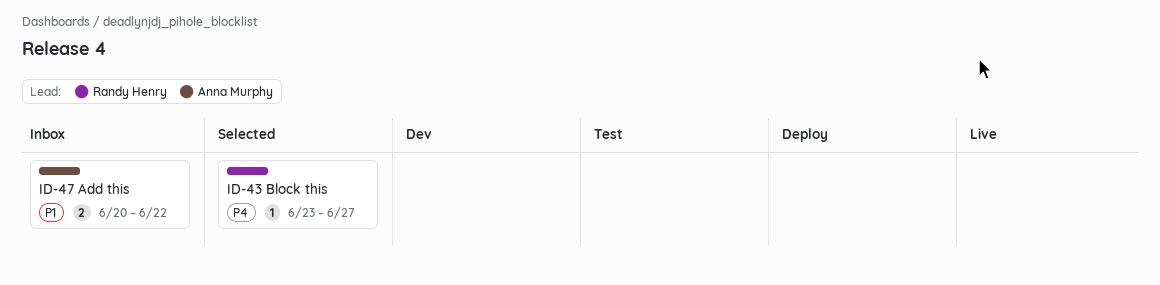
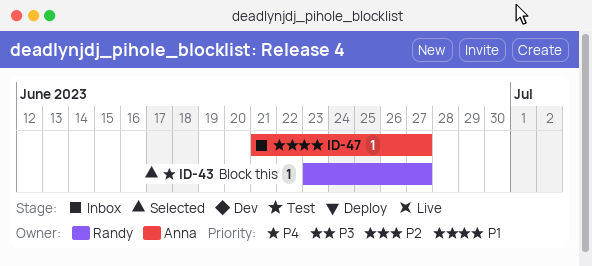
ID-47, estimate: 2 -> 1
ID-47, start: Jun 20 -> Jun 21
ID-47, due: Jun 22 -> Jun 27

